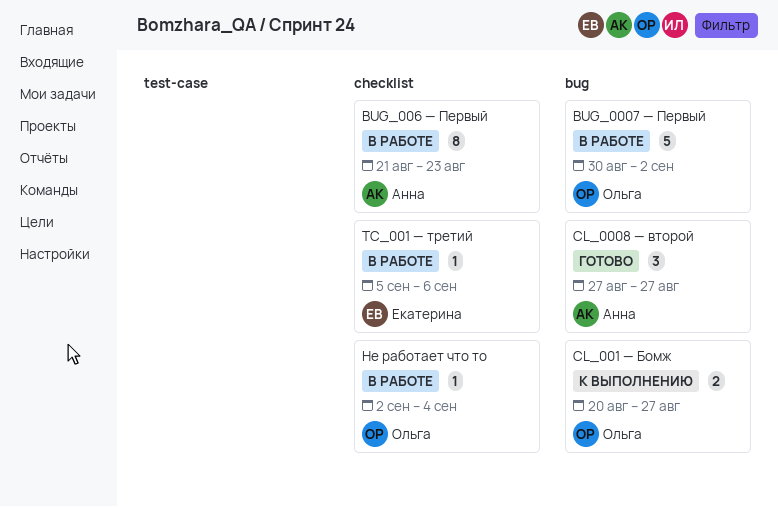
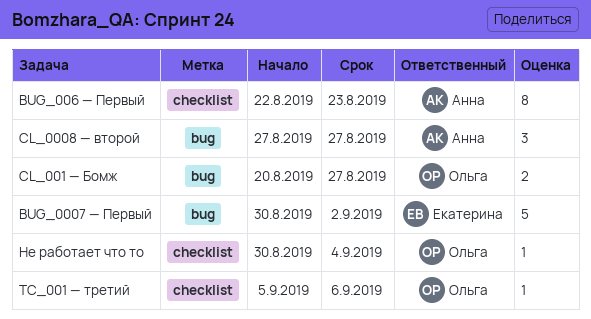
BUG_0007 — Первый, owner: Ольга -> Екатерина
BUG_006 — Первый, start: Aug 21 -> Aug 22
TC_001 — третий, owner: Екатерина -> Ольга
Не работает что то, start: Sep 2 -> Aug 30

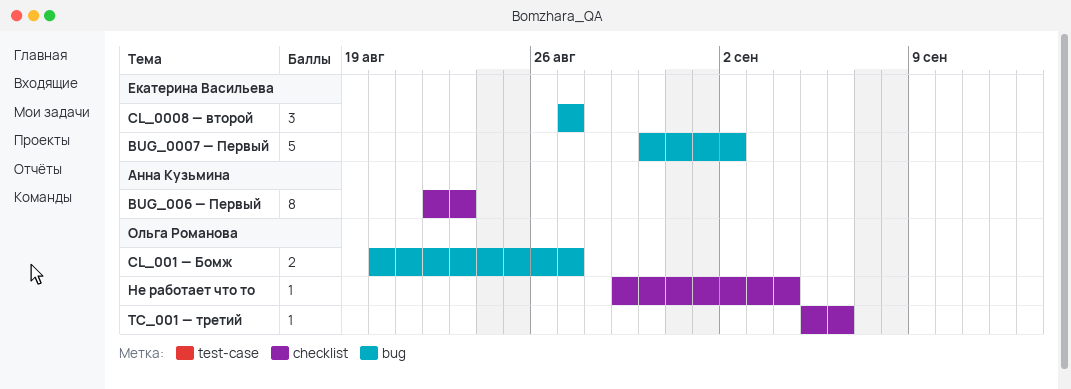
CL_0008 — второй, owner: Анна Кузьмина -> Екатерина Васильева
Не работает что то, start: Aug 30 -> Aug 29

